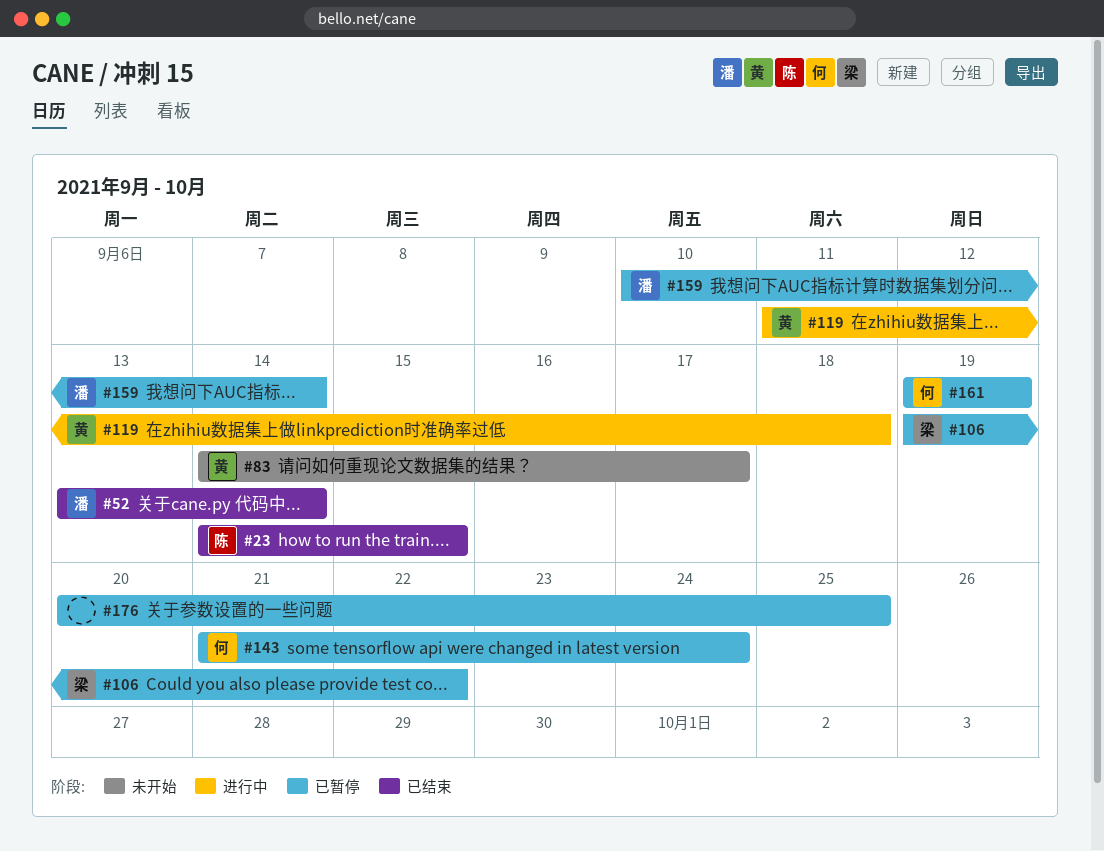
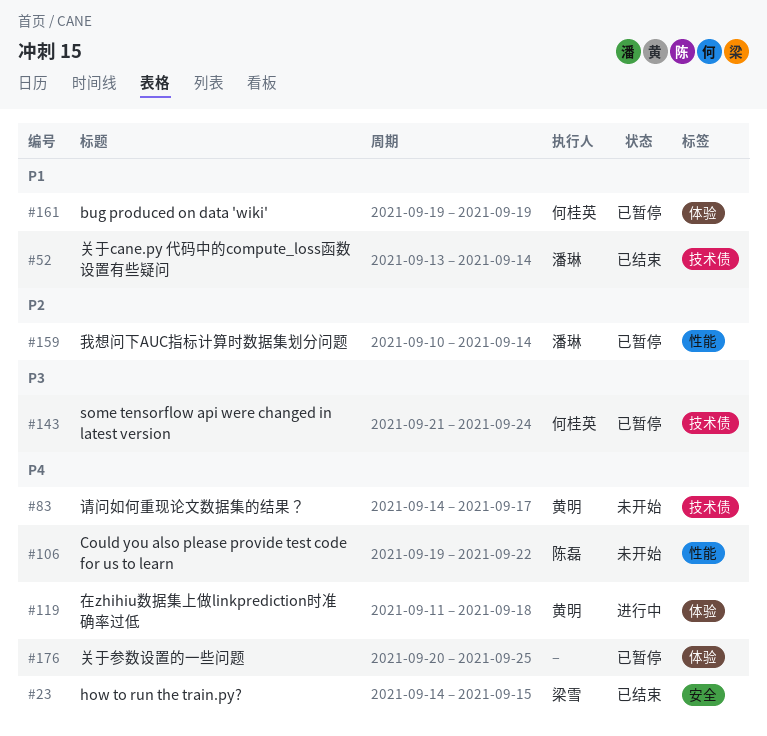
#23, owner: 陈磊 -> 梁雪
#106, status: 已暂停 -> 未开始
#106, owner: 梁雪 -> 陈磊

